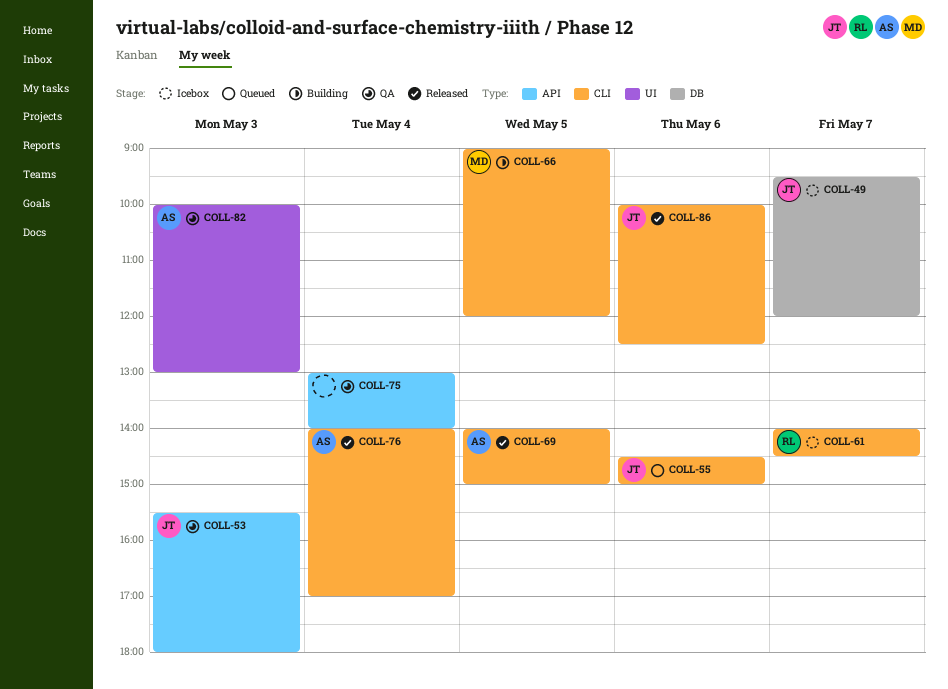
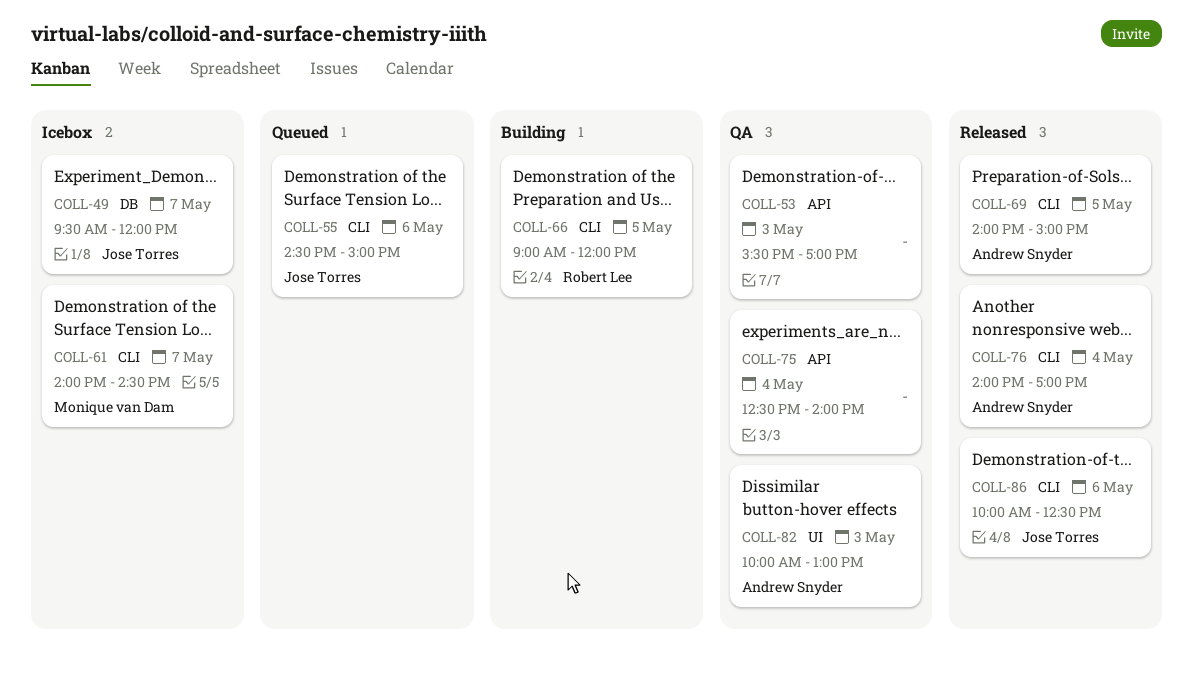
COLL-53, owner: Jose Torres -> none
COLL-53, ends: 18:00 -> 17:00
COLL-61, owner: Robert Lee -> Monique van Dam
COLL-66, owner: Monique van Dam -> Robert Lee
COLL-75, begins: 13:00 -> 12:30

